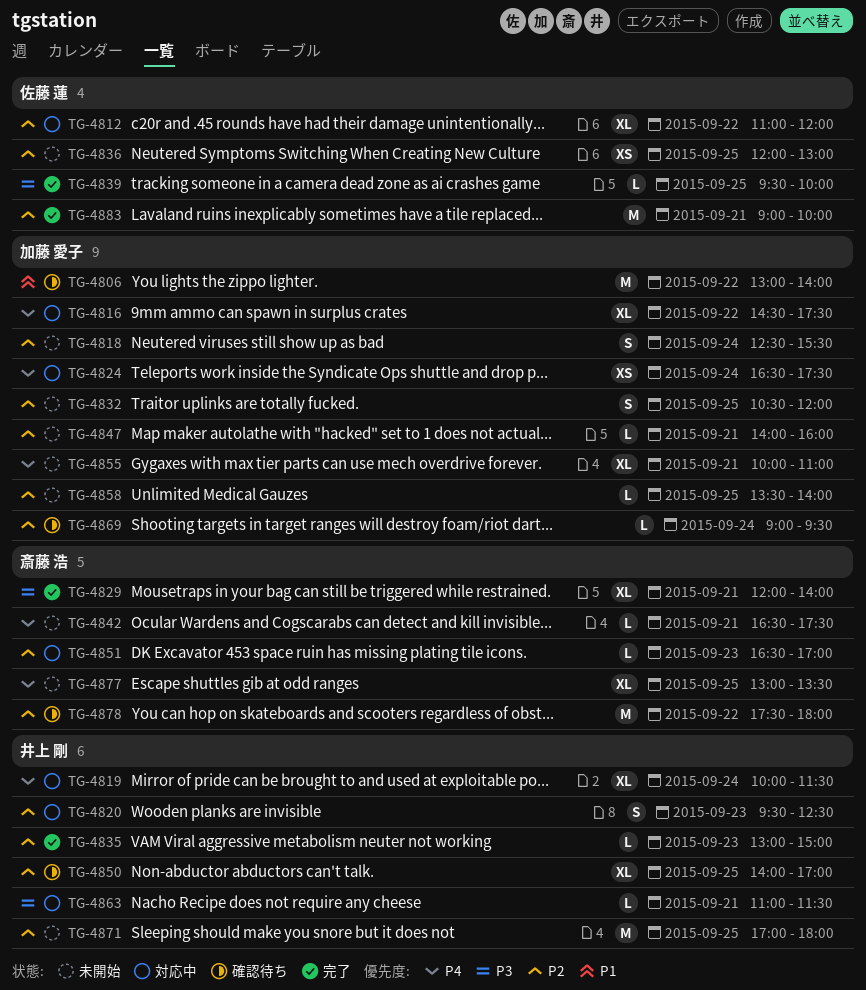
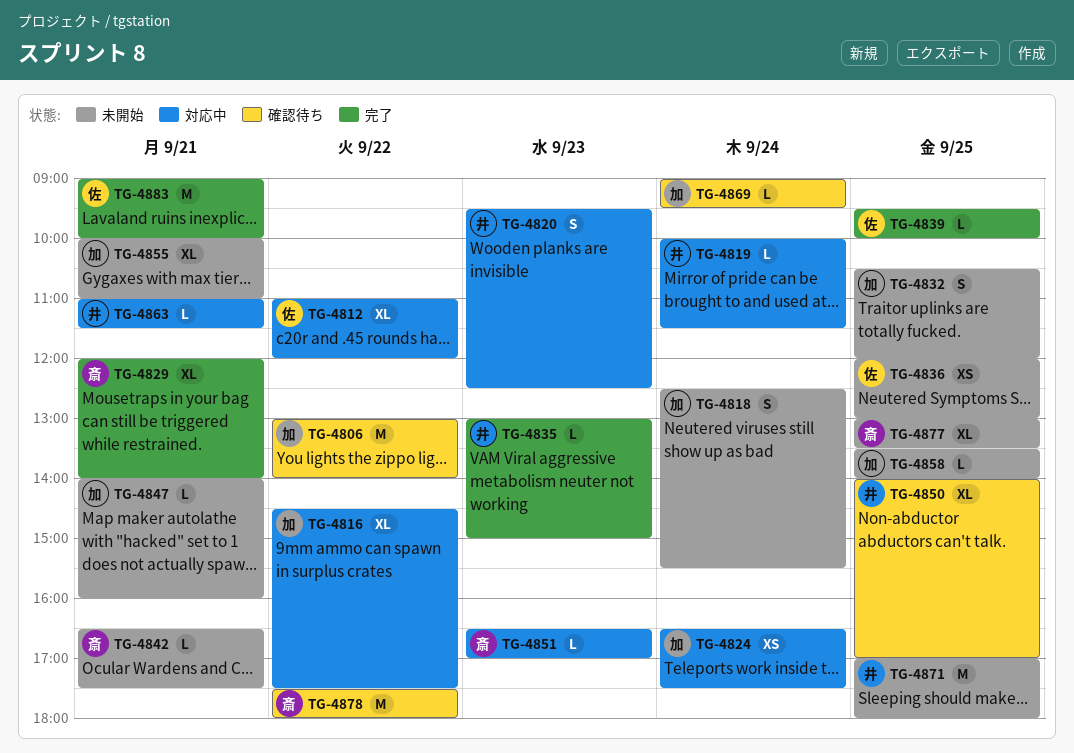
TG-4819, estimate: XL -> L

